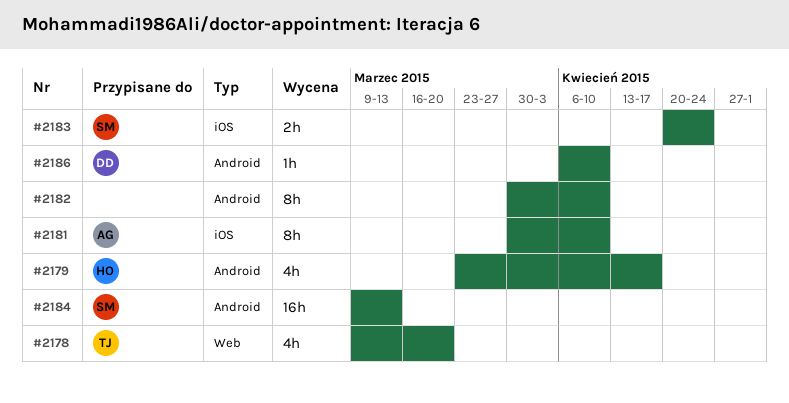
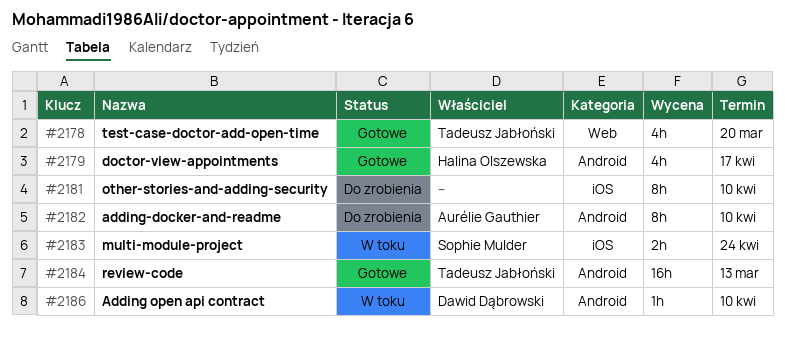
#2181, owner: Aurélie Gauthier -> none
#2182, owner: none -> Aurélie Gauthier
#2184, owner: Sophie Mulder -> Tadeusz Jabłoński

